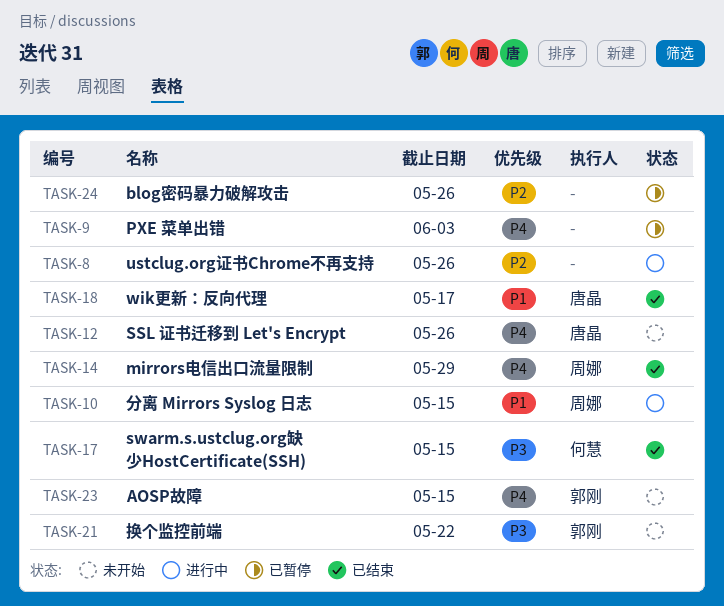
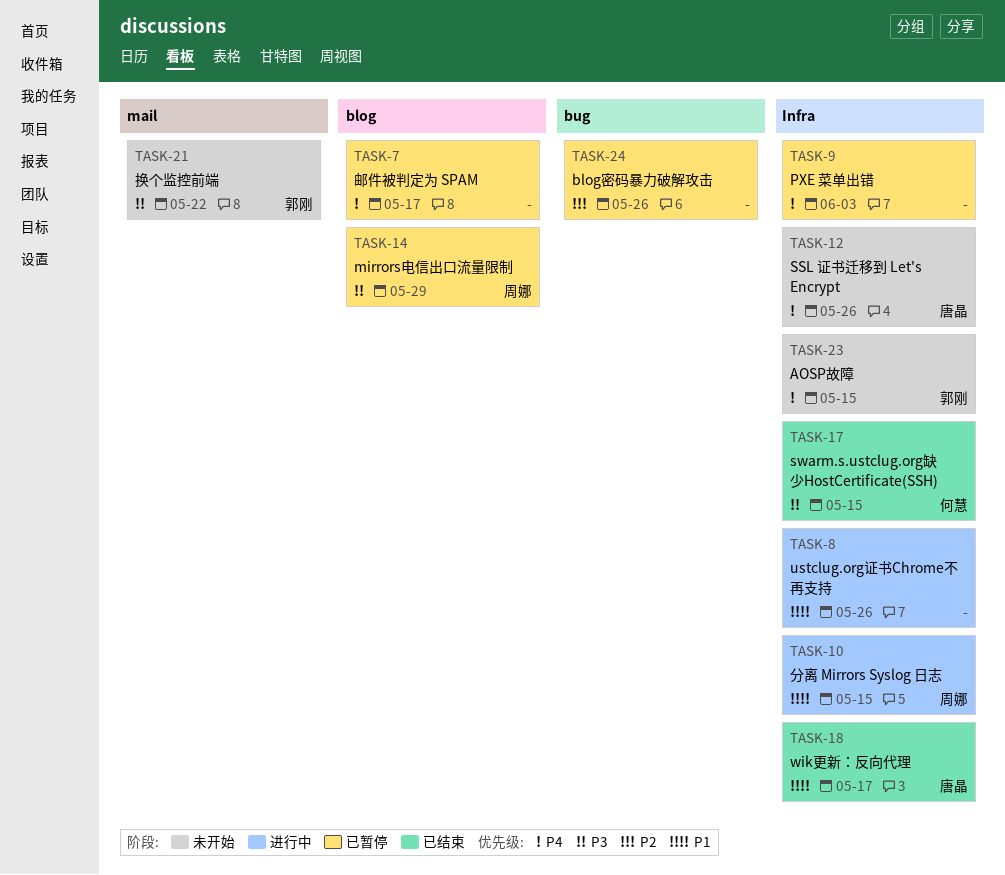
TASK-7: none -> present
TASK-8, priority: P2 -> P1
TASK-14, status: 已结束 -> 已暂停
TASK-14, priority: P4 -> P3

